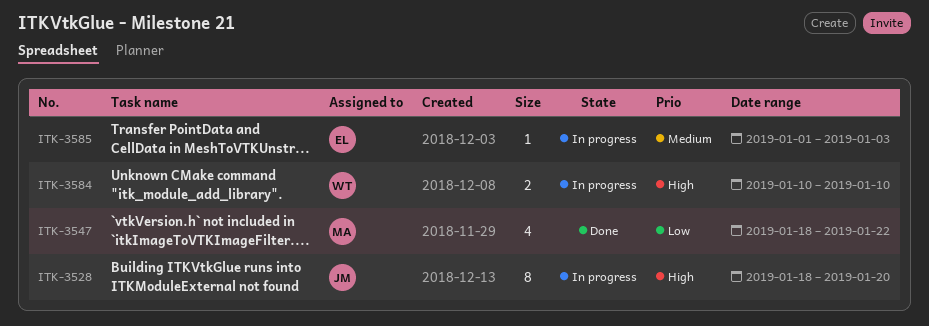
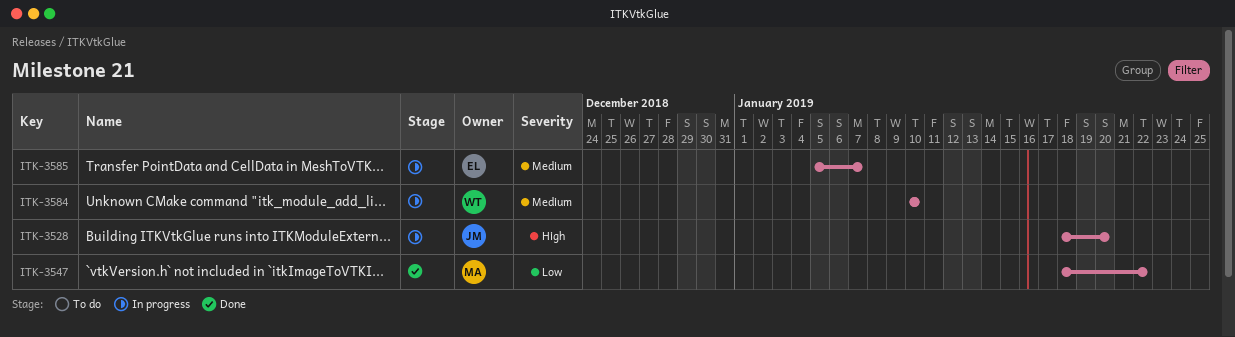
ITK-3584, priority: High -> Medium
ITK-3585, start: Jan 1 -> Jan 5
ITK-3585, due: Jan 3 -> Jan 7

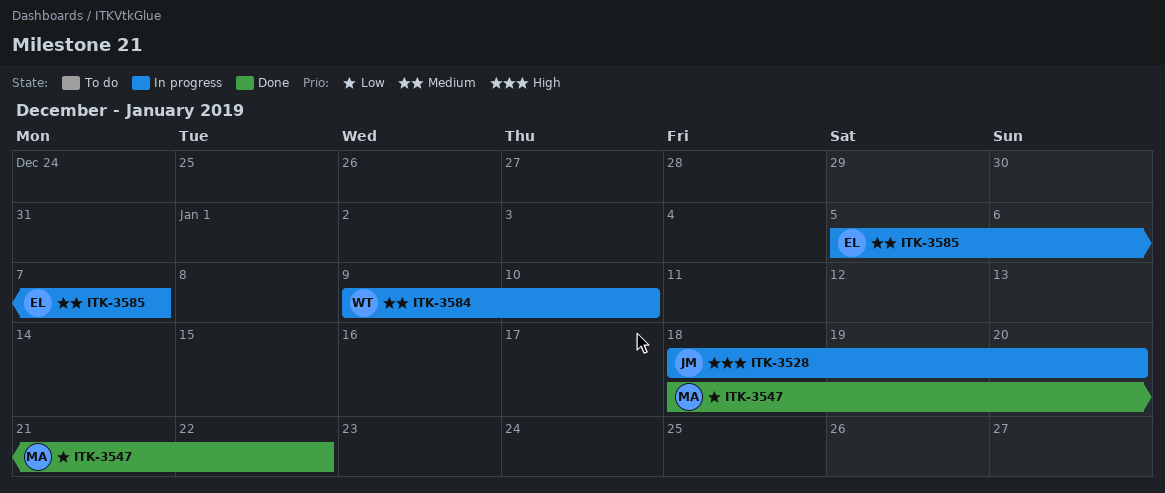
ITK-3584, start: Jan 10 -> Jan 9

